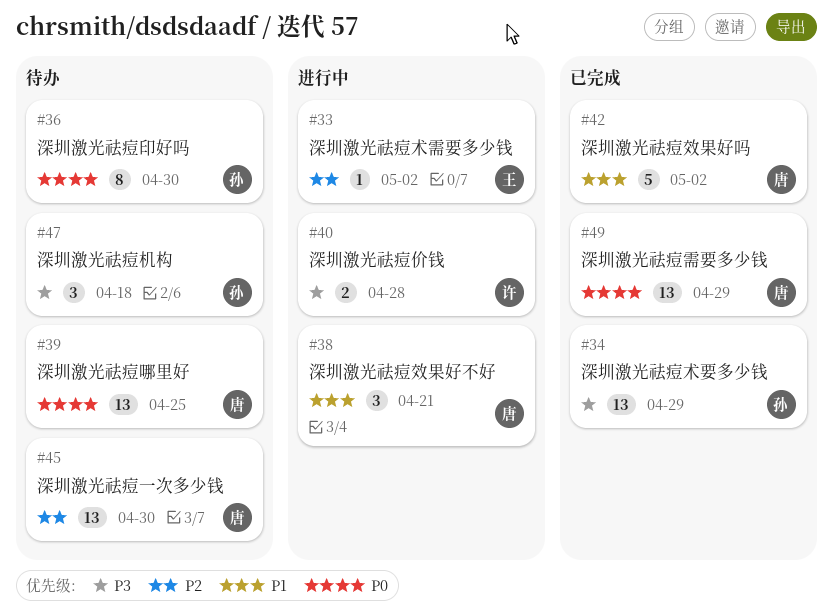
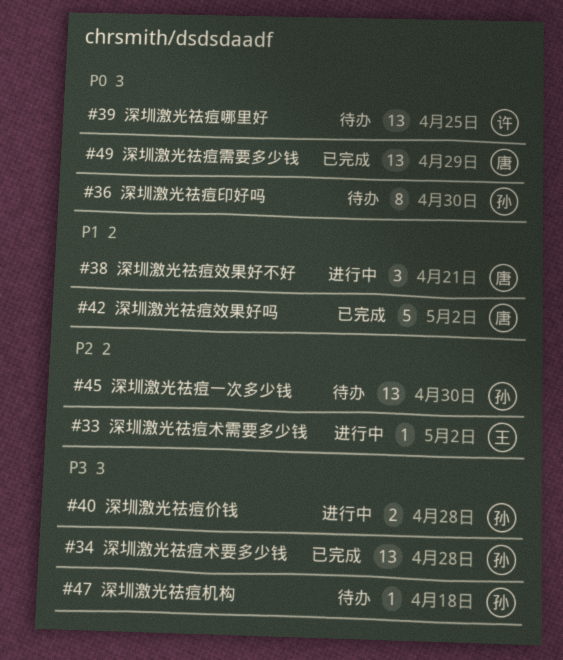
#34, due: Apr 29 -> Apr 28
#39, owner: 唐 -> 许
#40, owner: 许 -> 孙
#45, owner: 唐 -> 孙
#47, estimate: 3 -> 1

